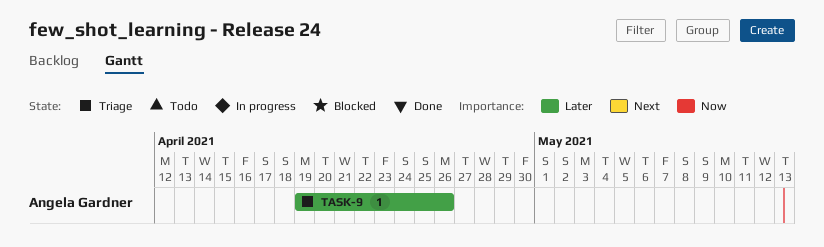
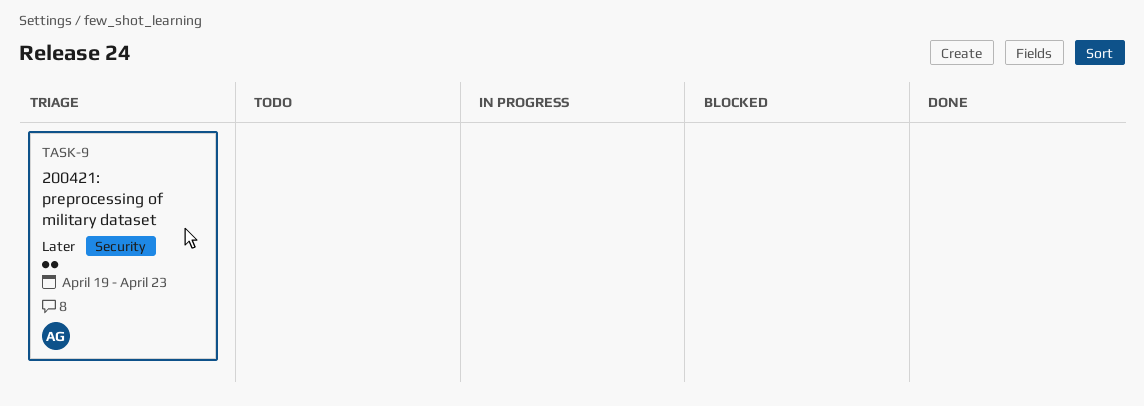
TASK-9, estimate: 1 -> 2
TASK-9, due: Apr 26 -> Apr 23

